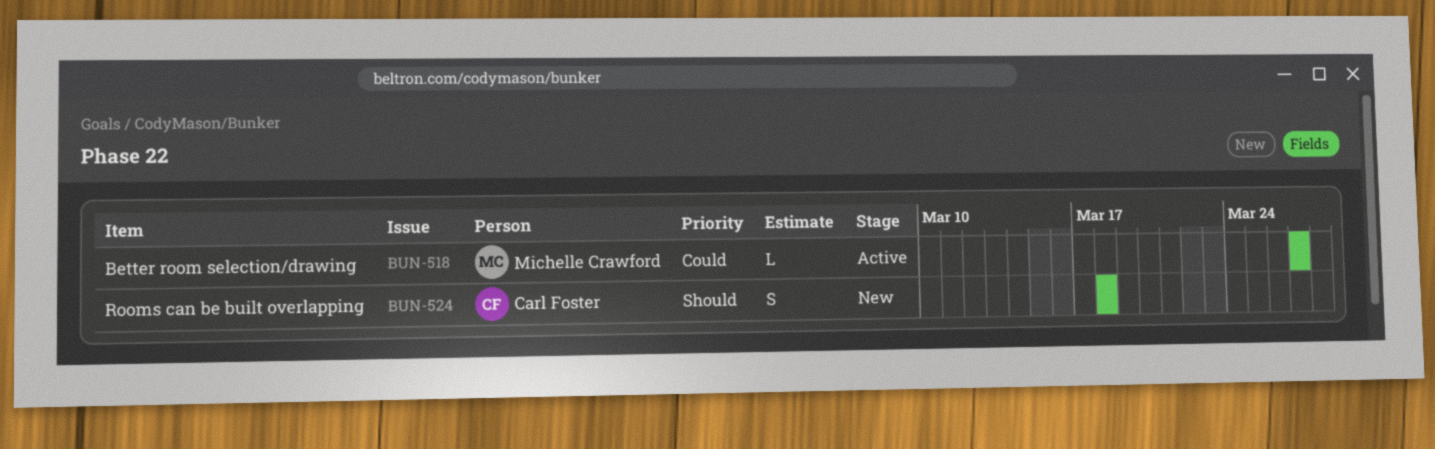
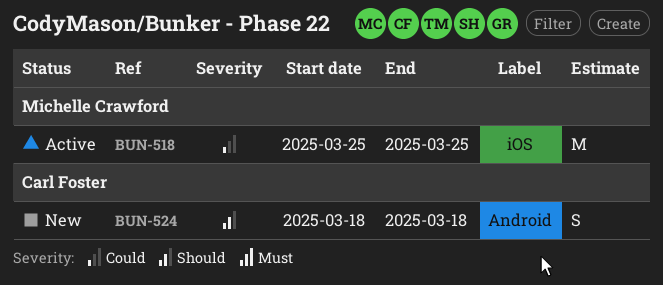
BUN-518, estimate: L -> M
BUN-518, start: Mar 27 -> Mar 25
BUN-518, due: Mar 27 -> Mar 25

